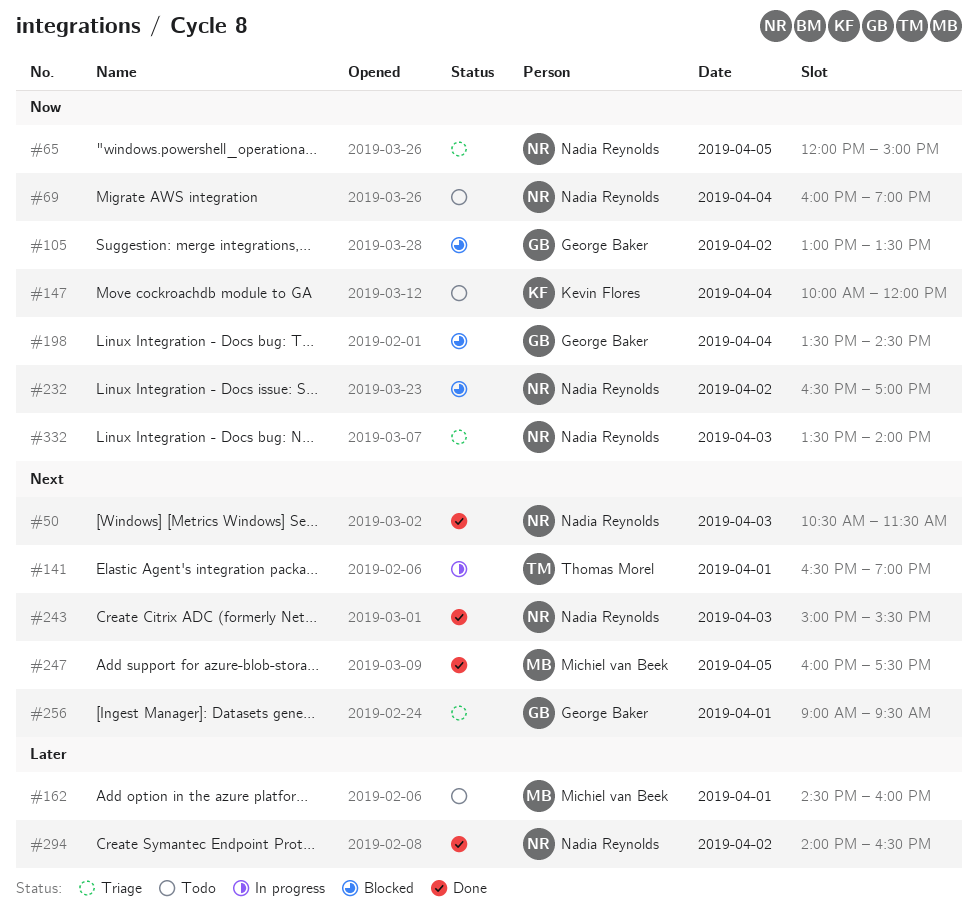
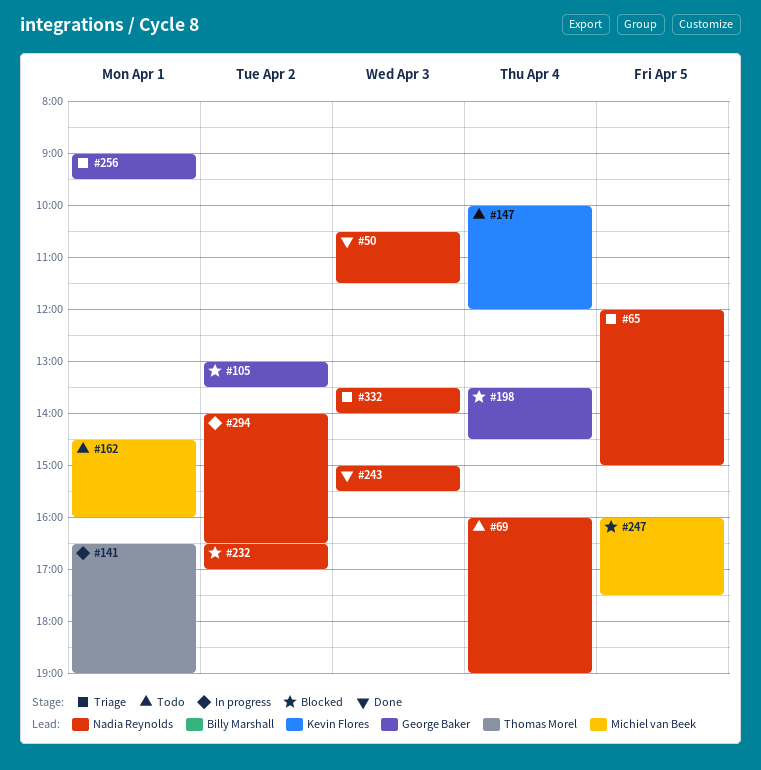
#247, status: Done -> Blocked
#294, status: Done -> In progress

